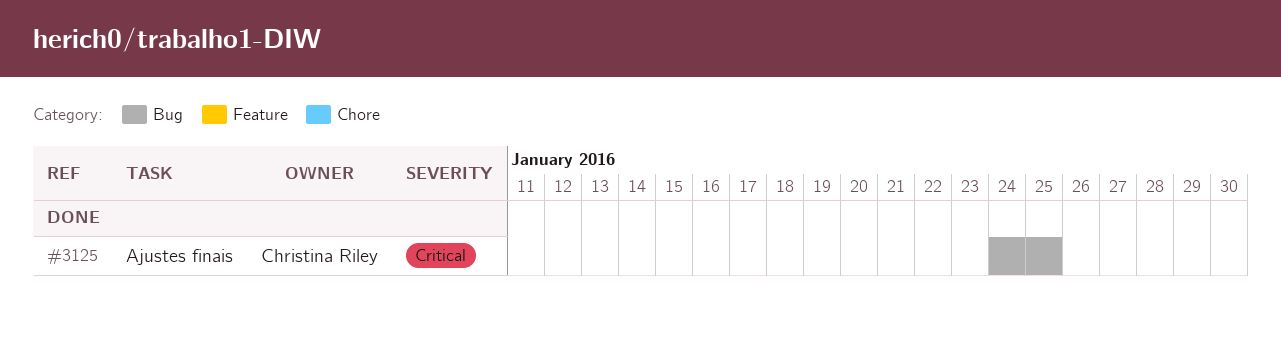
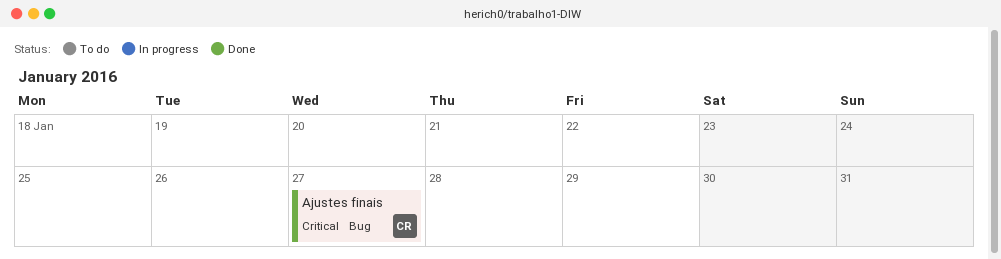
Ajustes finais, due: Jan 25 -> Jan 27

